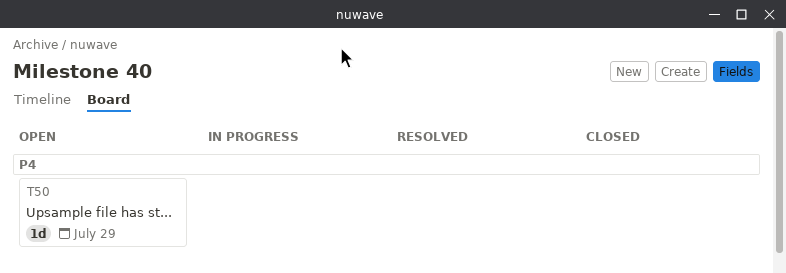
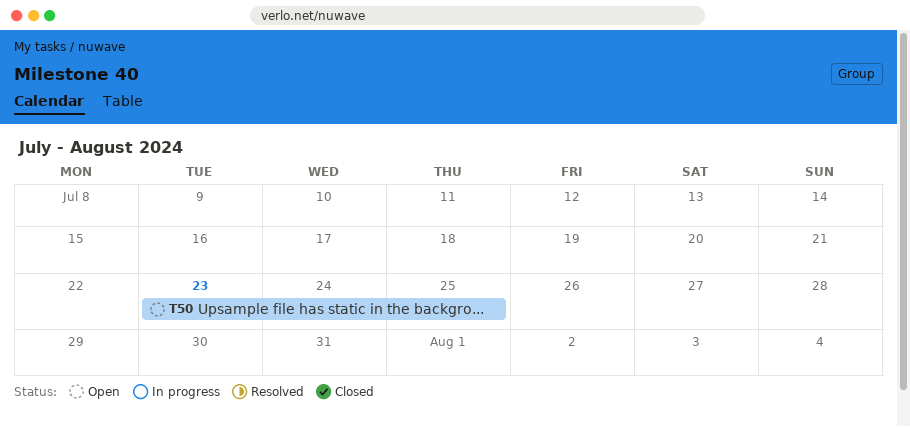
T50, due: Jul 29 -> Jul 25

